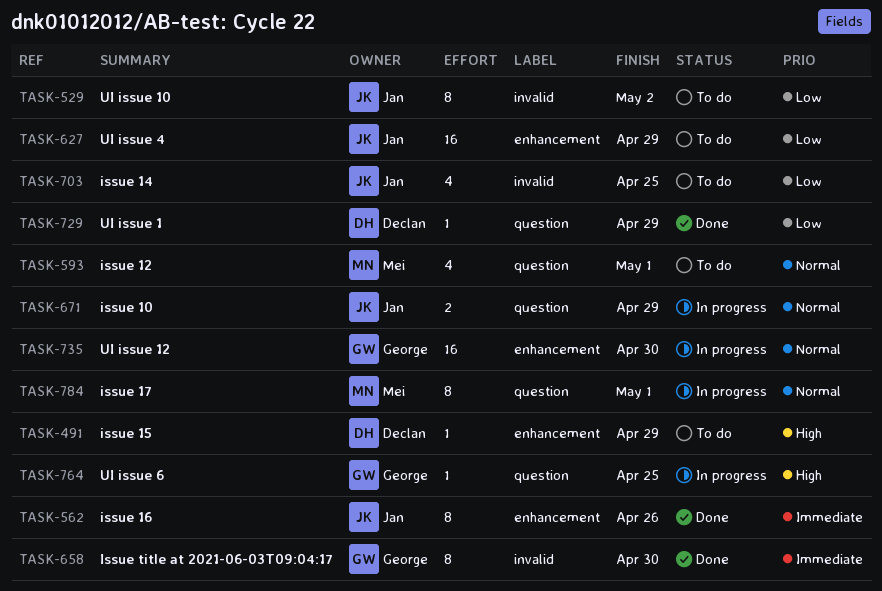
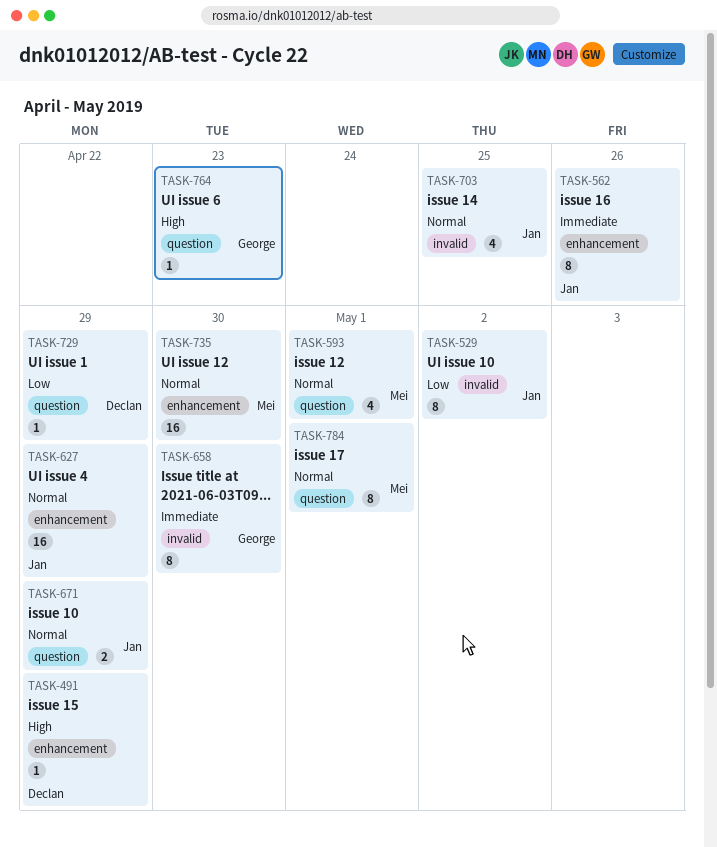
TASK-627, priority: Low -> Normal
TASK-703, priority: Low -> Normal
TASK-735, owner: George -> Mei
TASK-764, due: Apr 25 -> Apr 23

